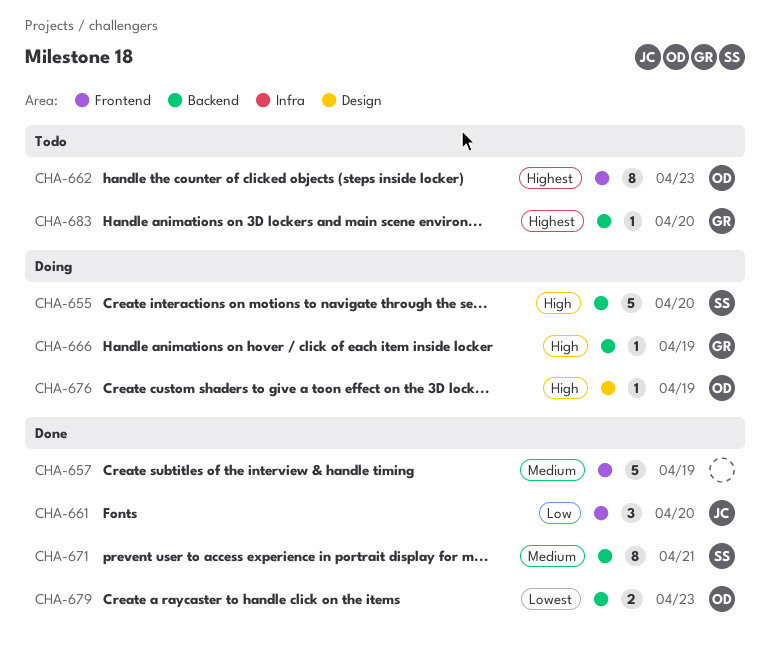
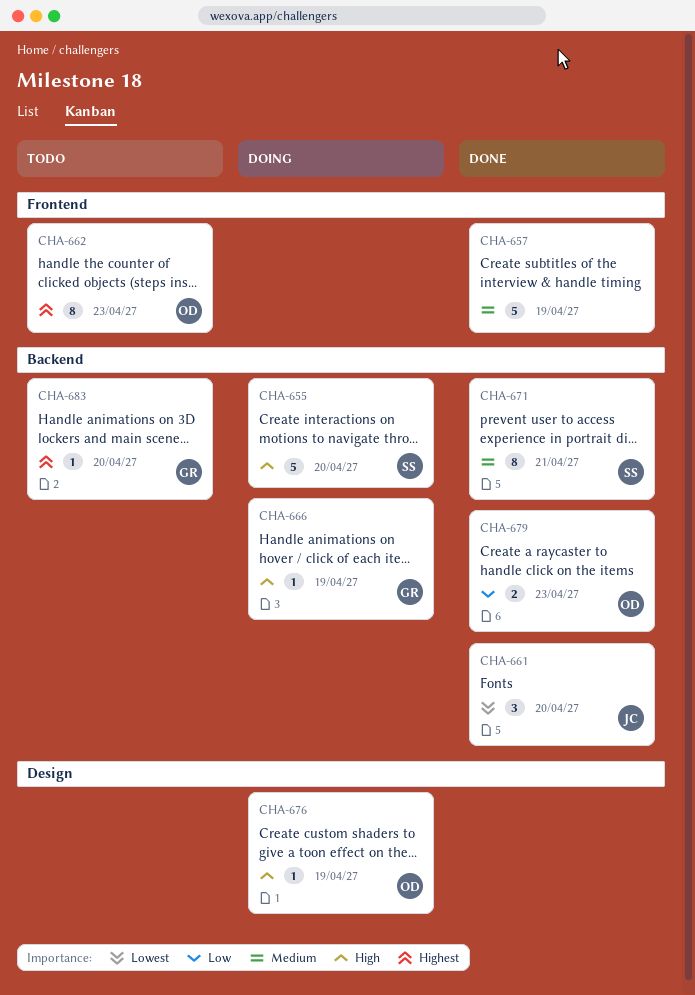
CHA-661, priority: Low -> Lowest
CHA-661, label: Frontend -> Backend
CHA-679, priority: Lowest -> Low

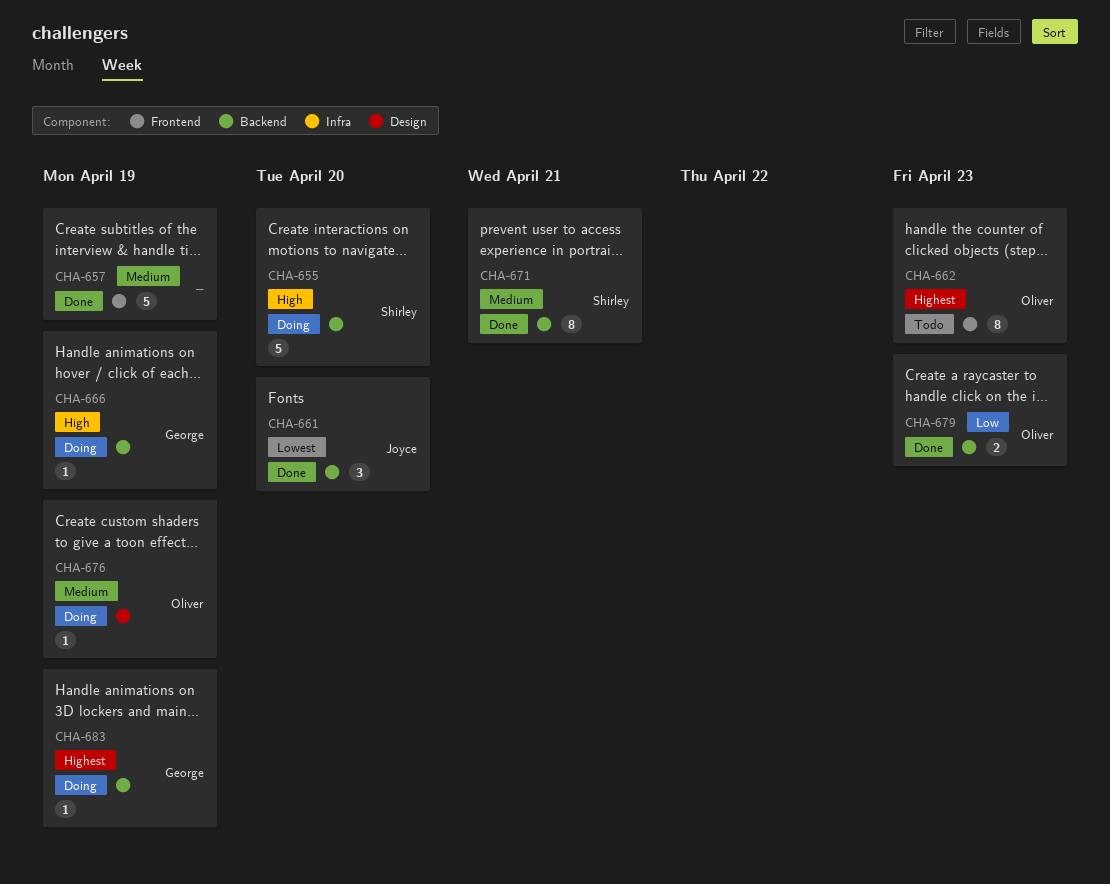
CHA-676, priority: High -> Medium
CHA-683, status: Todo -> Doing
CHA-683, due: Apr 20 -> Apr 19

